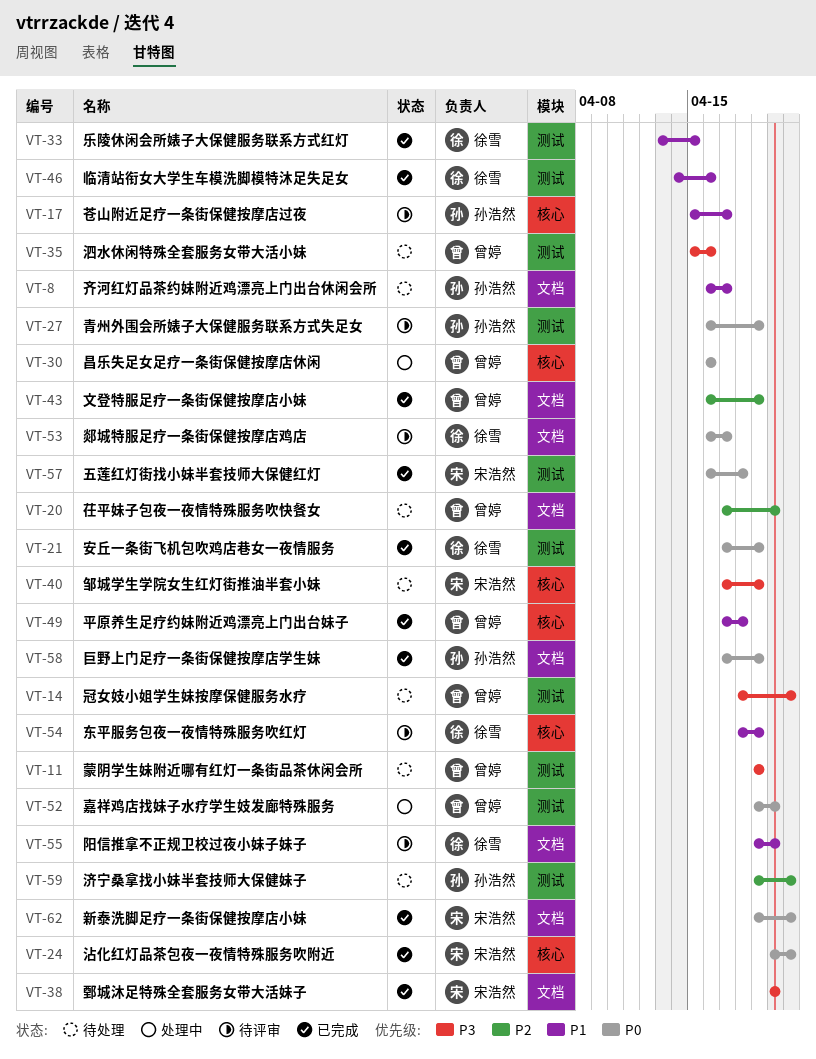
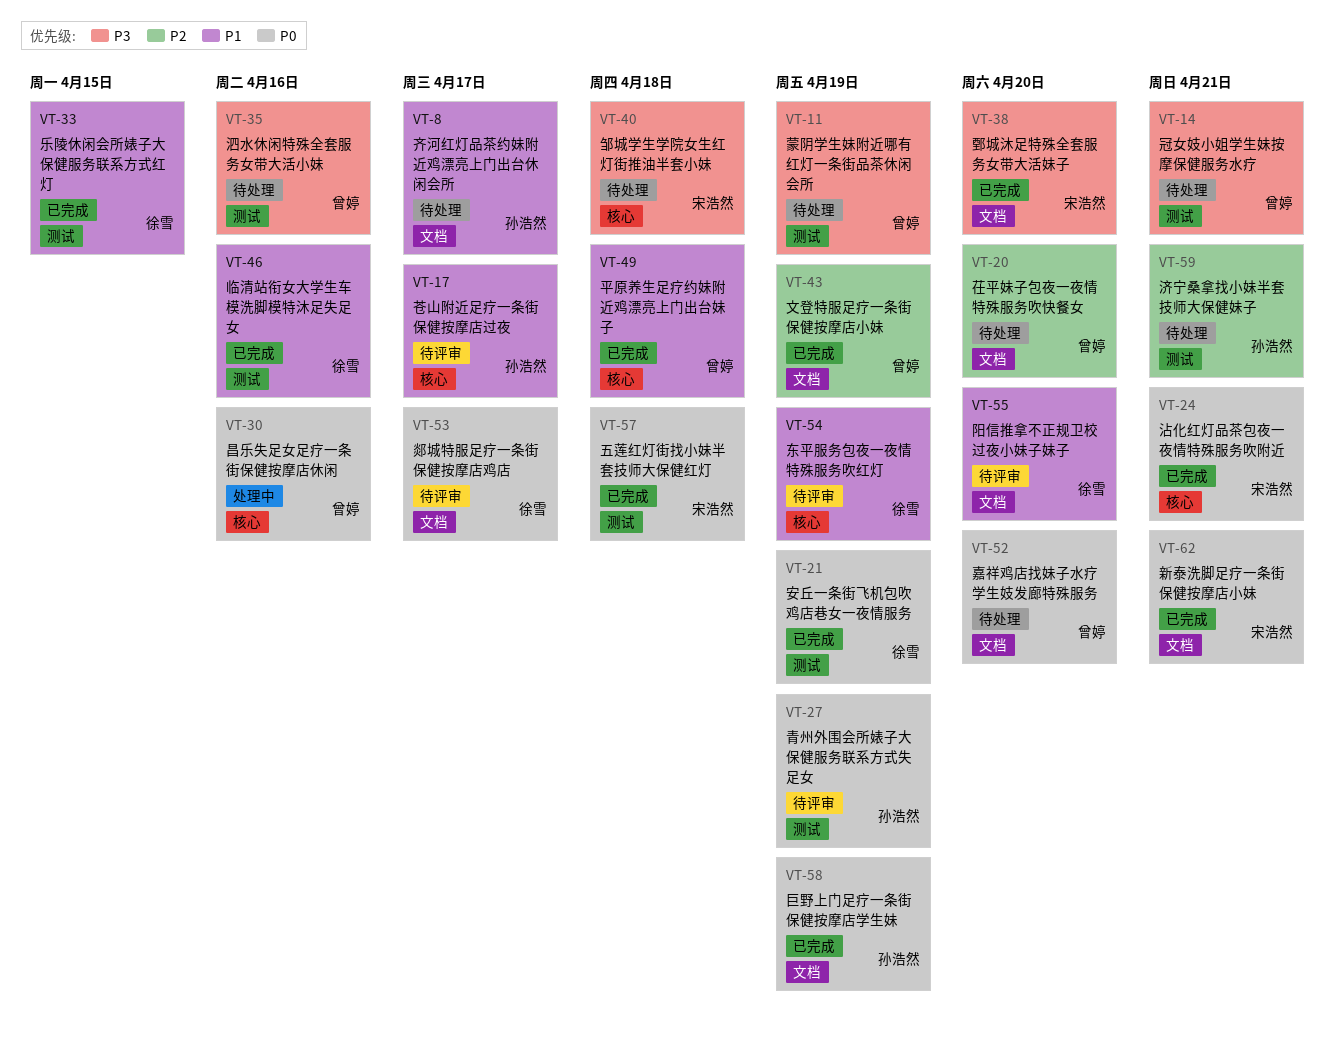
VT-40, due: Apr 19 -> Apr 18
VT-52, status: 处理中 -> 待处理
VT-52, label: 测试 -> 文档

